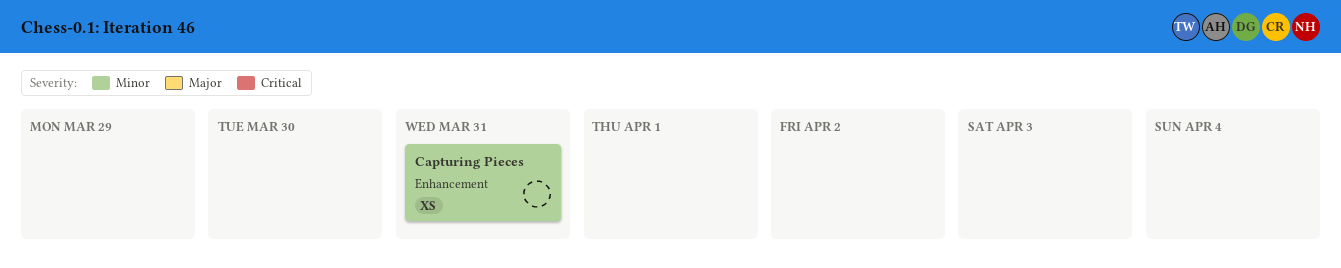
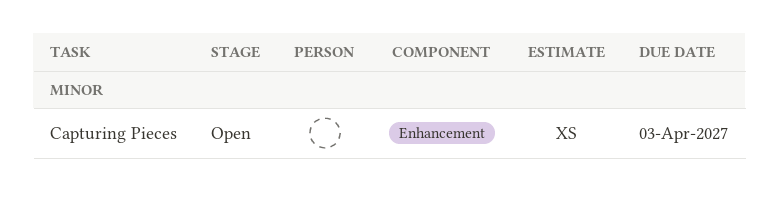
Capturing Pieces, due: Mar 31 -> Apr 3

